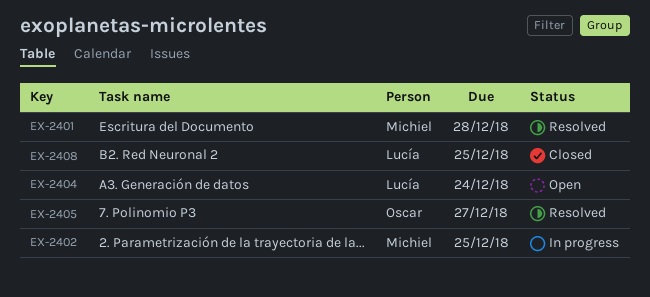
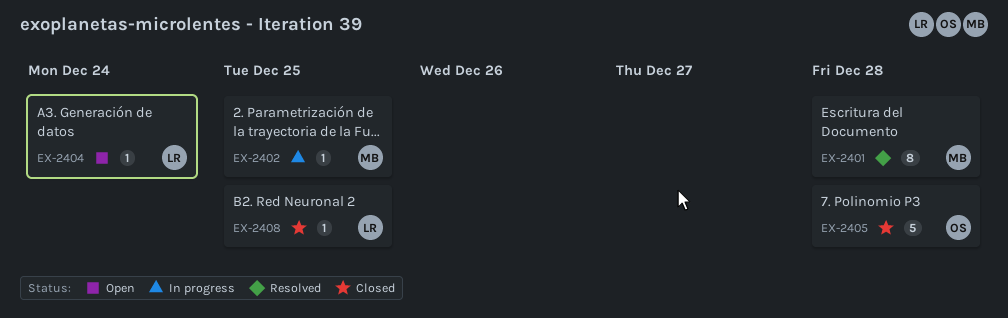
EX-2405, status: Resolved -> Closed
EX-2405, due: Dec 27 -> Dec 28

